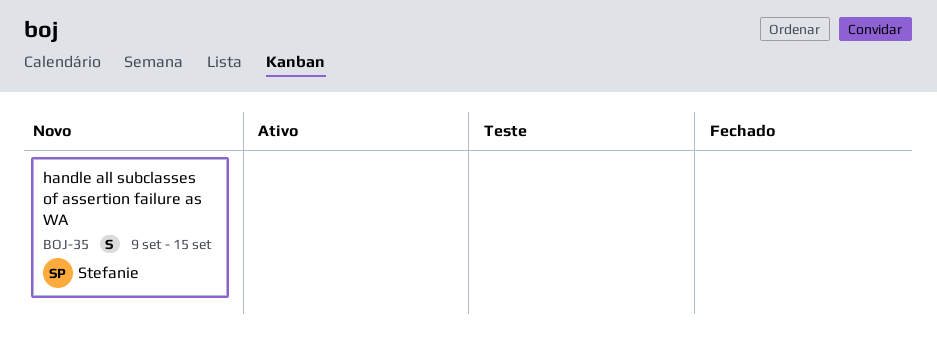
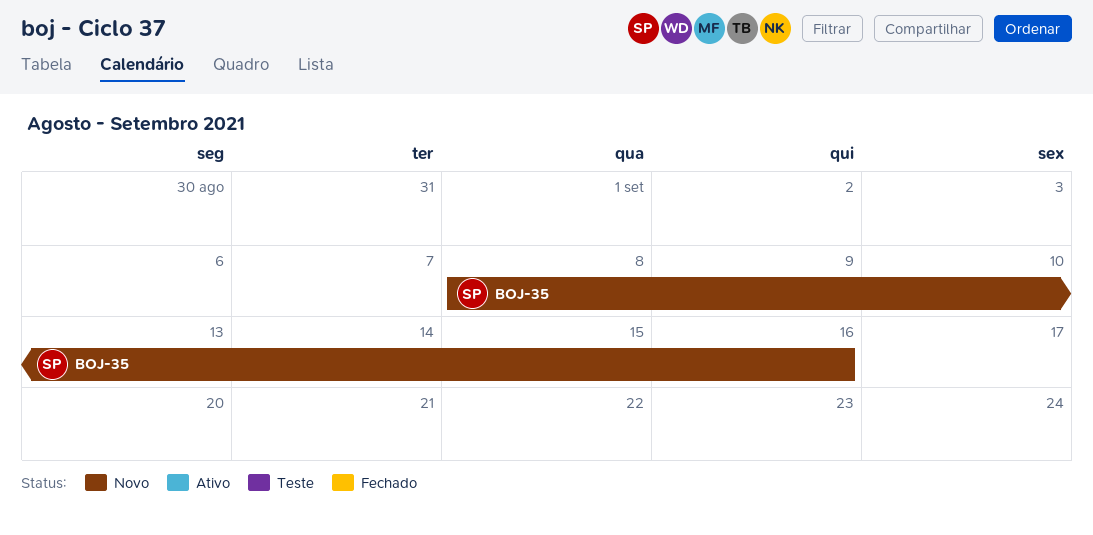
BOJ-35, start: Sep 9 -> Sep 8
BOJ-35, due: Sep 15 -> Sep 16

